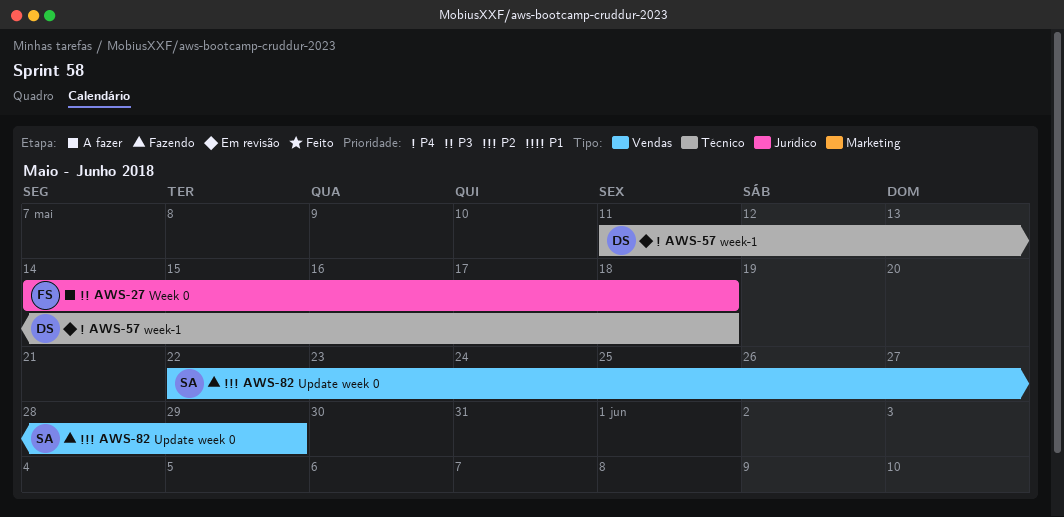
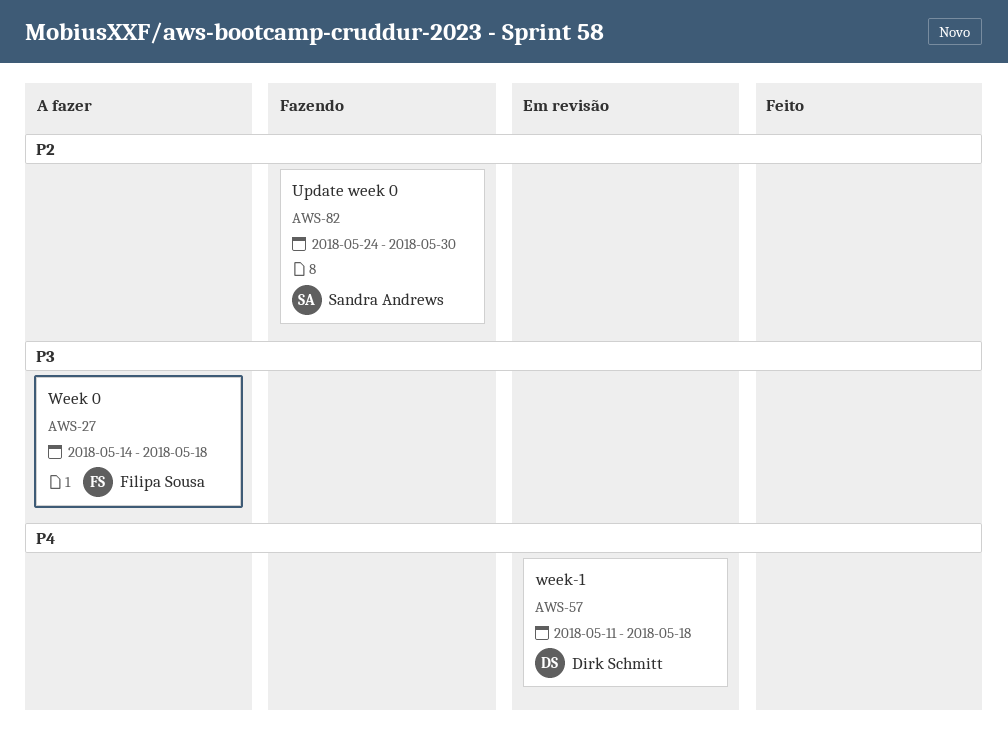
AWS-82, start: May 22 -> May 24
AWS-82, due: May 29 -> May 30

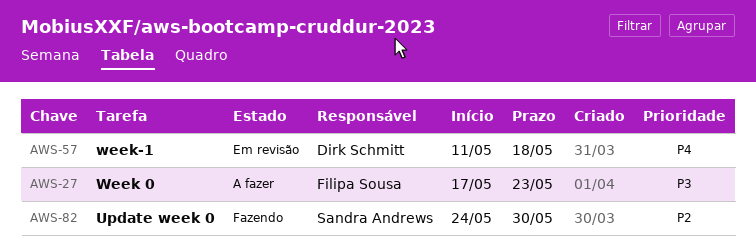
AWS-27, start: May 14 -> May 17
AWS-27, due: May 18 -> May 23

